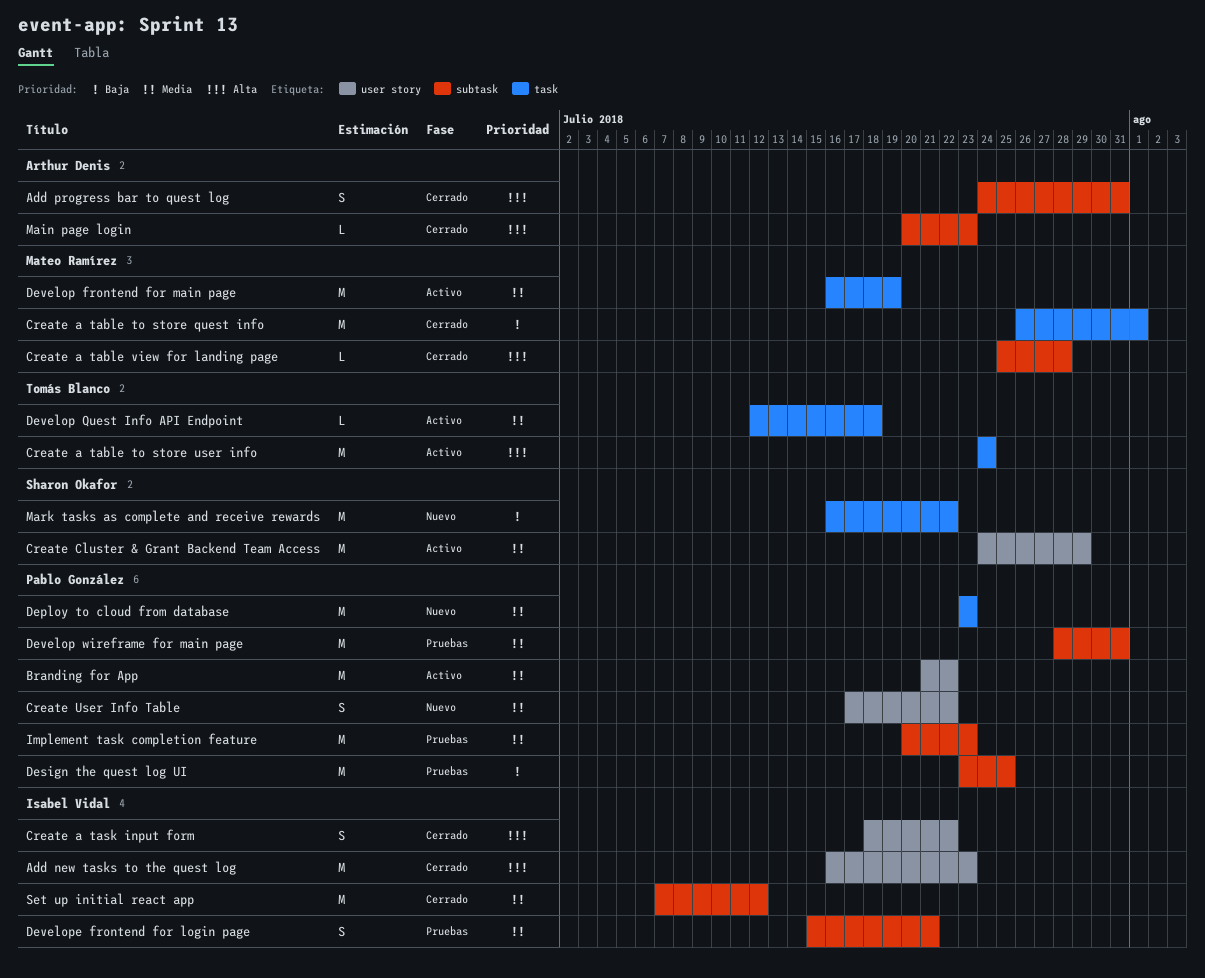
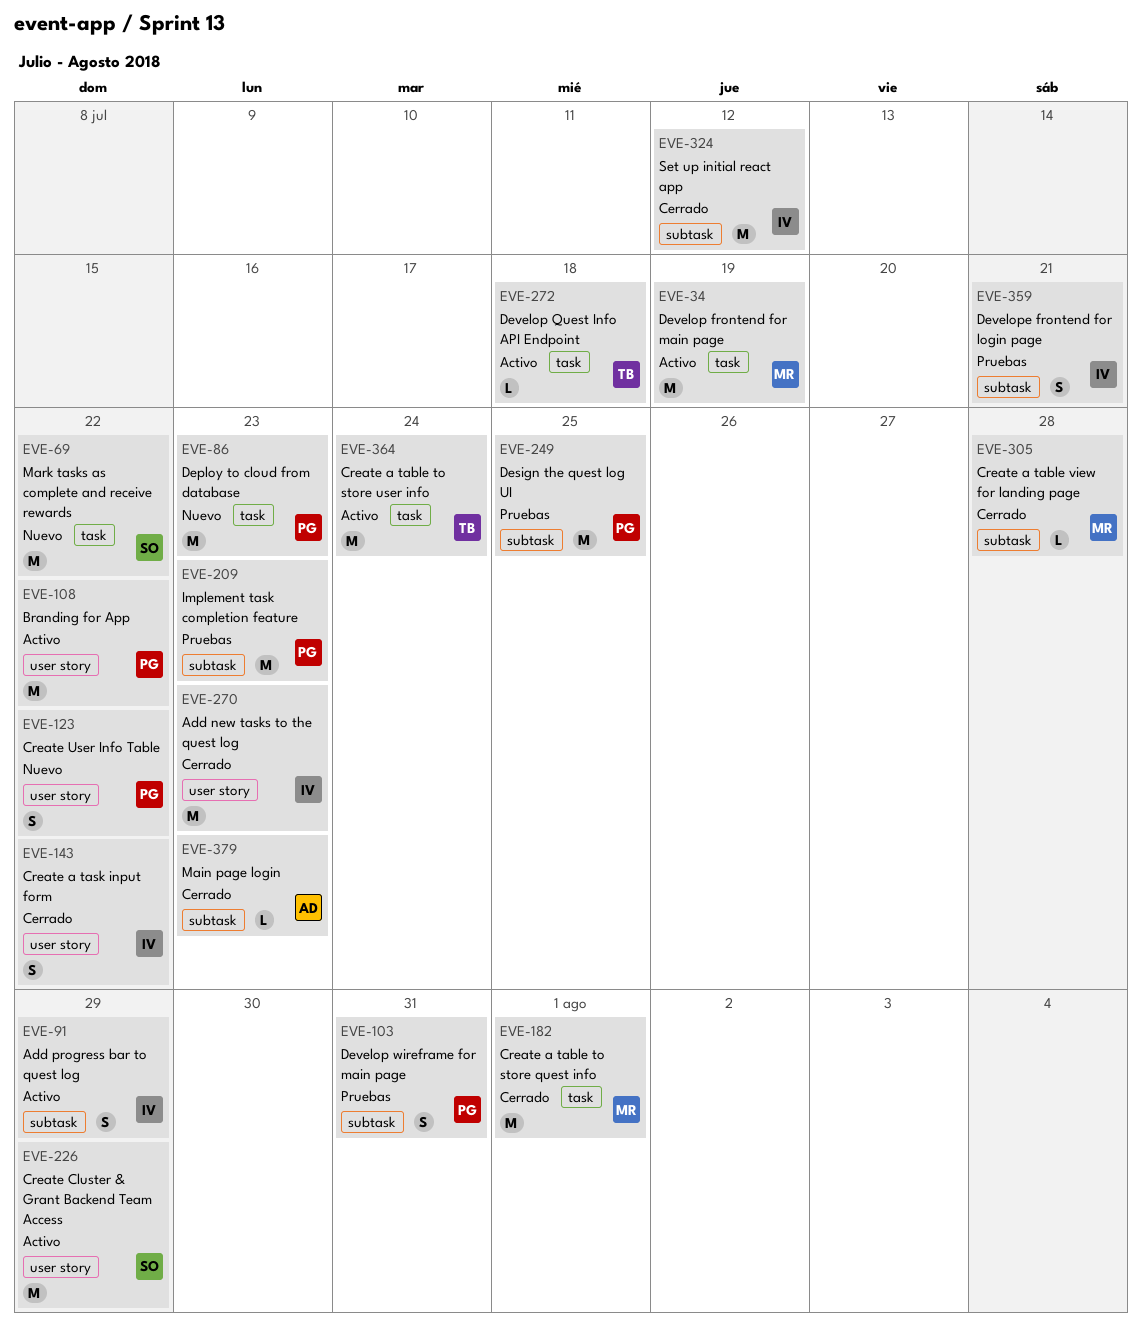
Add progress bar to quest log, status: Cerrado -> Activo
Add progress bar to quest log, owner: Arthur Denis -> Isabel Vidal
Add progress bar to quest log, due: Jul 31 -> Jul 29
Develop wireframe for main page, estimate: M -> S

